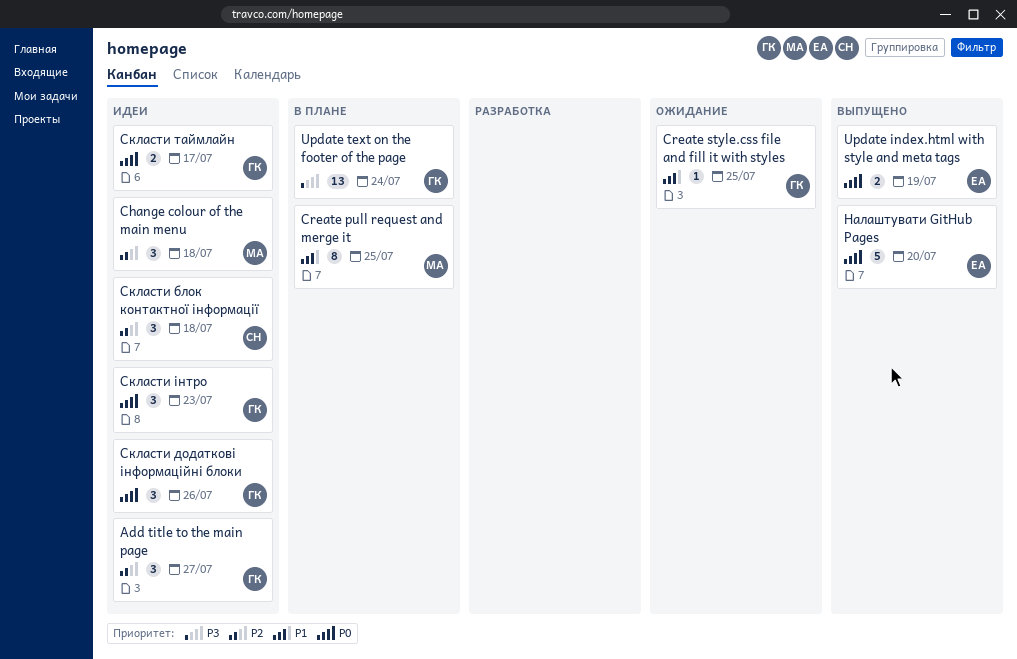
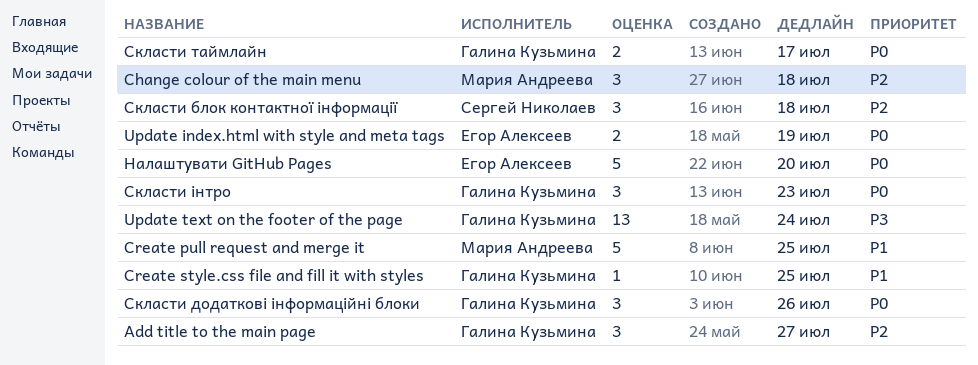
Create pull request and merge it, estimate: 8 -> 5

